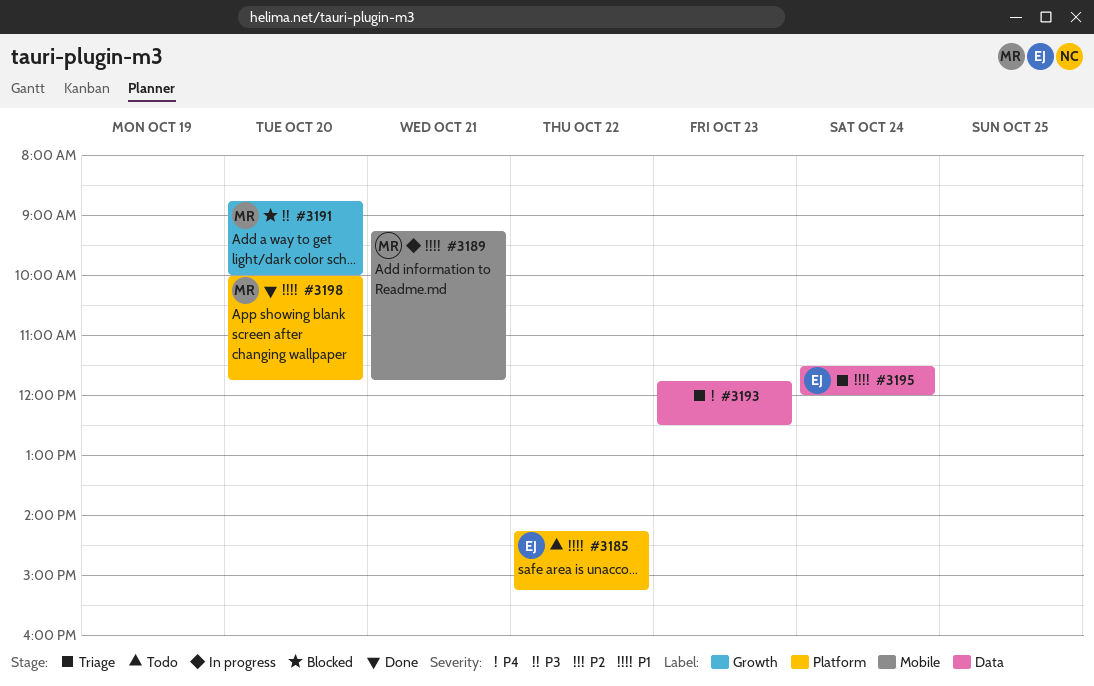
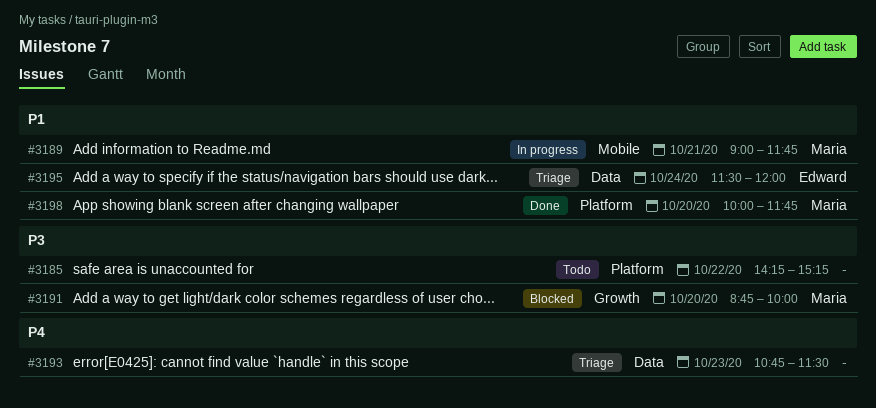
#3185, owner: Edward -> none
#3185, priority: P1 -> P3
#3189, begins: 09:15 -> 09:00
#3193, begins: 11:45 -> 10:45
#3193, ends: 12:30 -> 11:30

